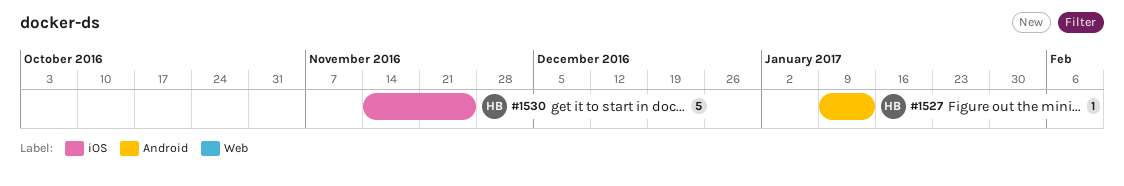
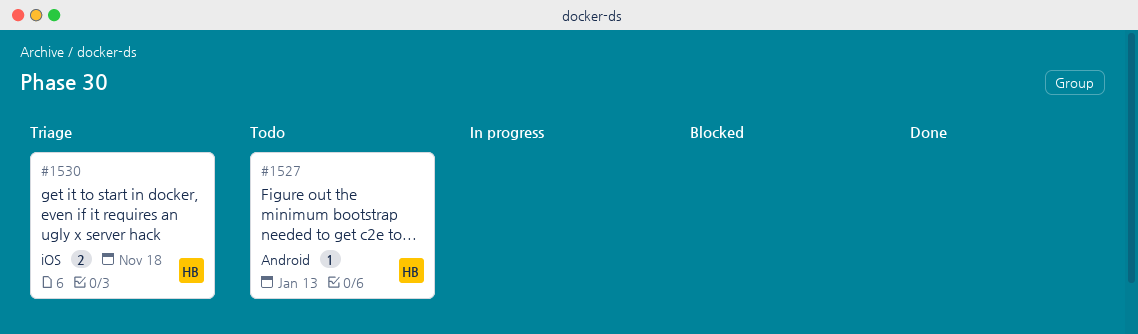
#1530, estimate: 5 -> 2
#1530, due: Nov 25 -> Nov 18

